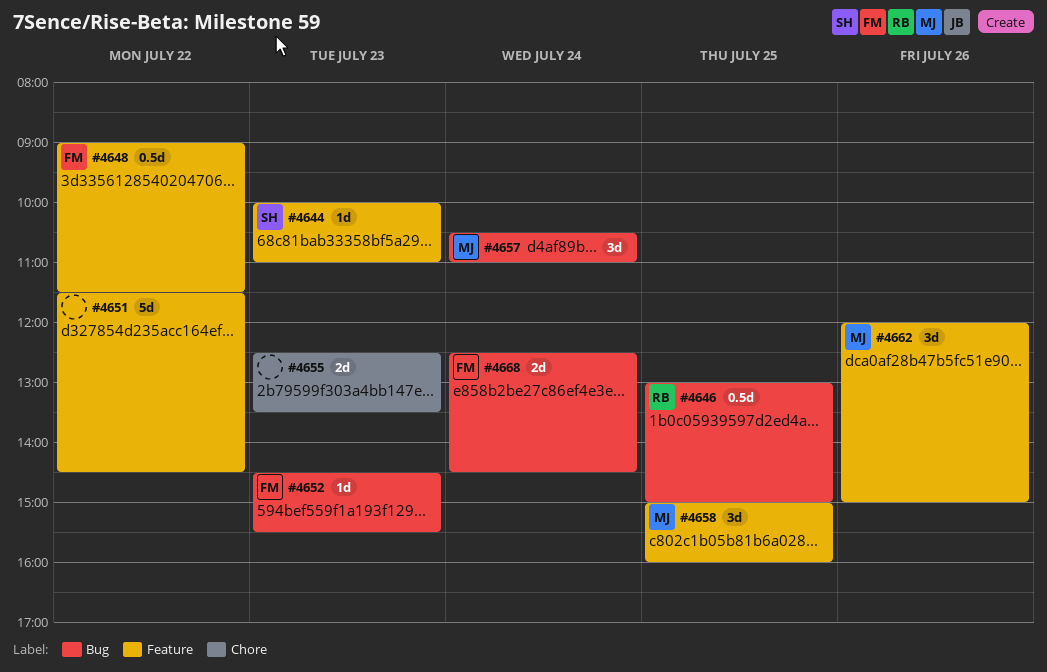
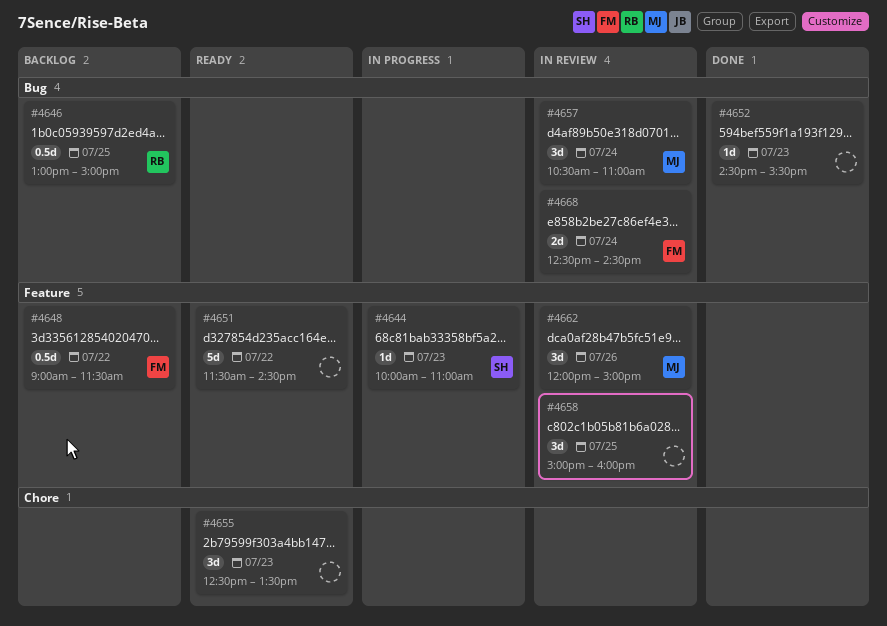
#4652, owner: FM -> none
#4655, estimate: 2d -> 3d
#4658, owner: MJ -> none

